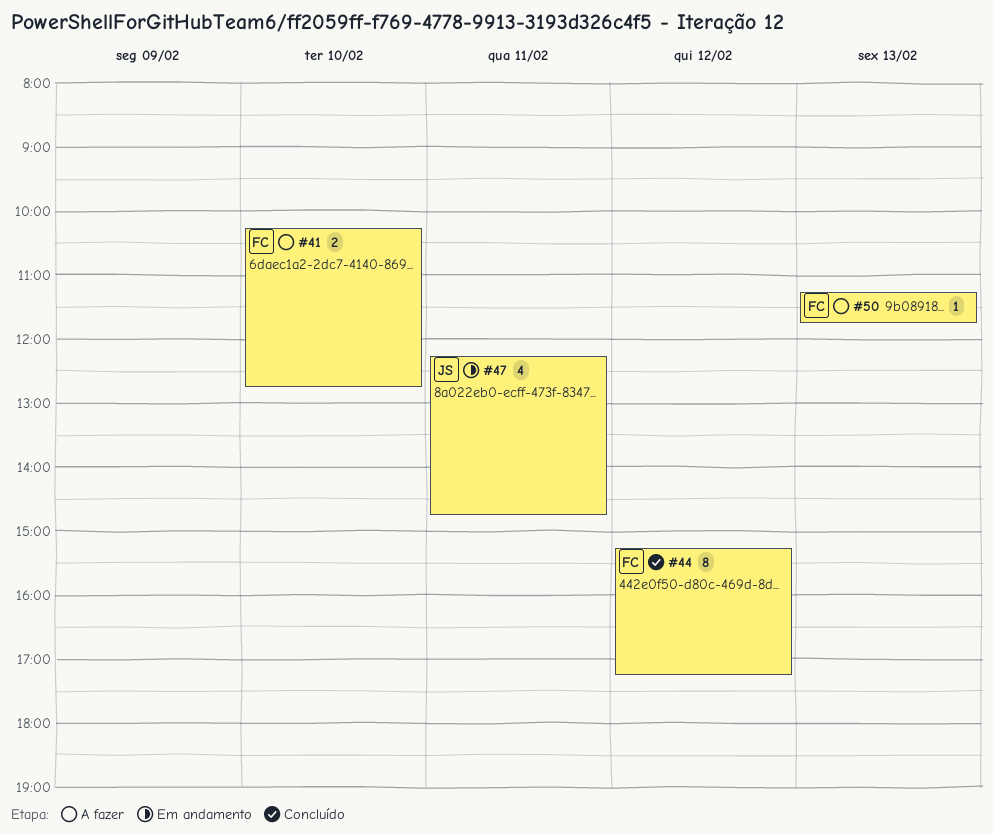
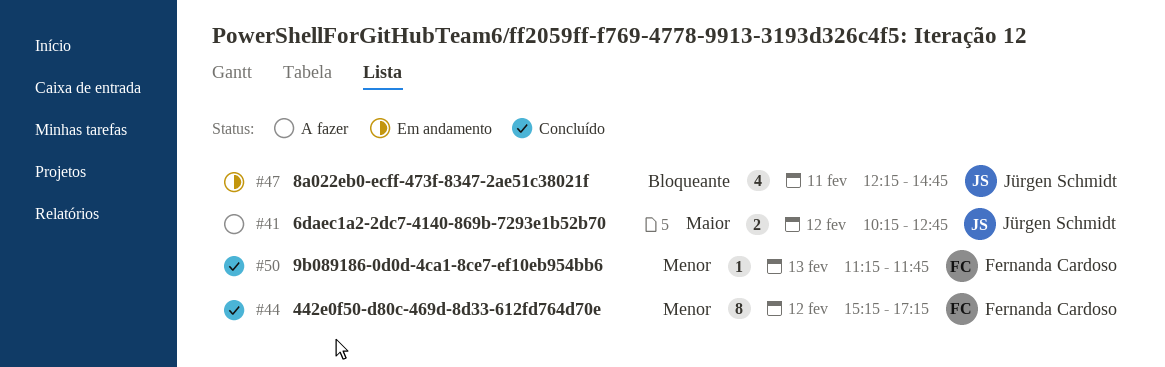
#41, owner: Fernanda Cardoso -> Jürgen Schmidt
#41, day: Feb 10 -> Feb 12
#50, status: A fazer -> Concluído

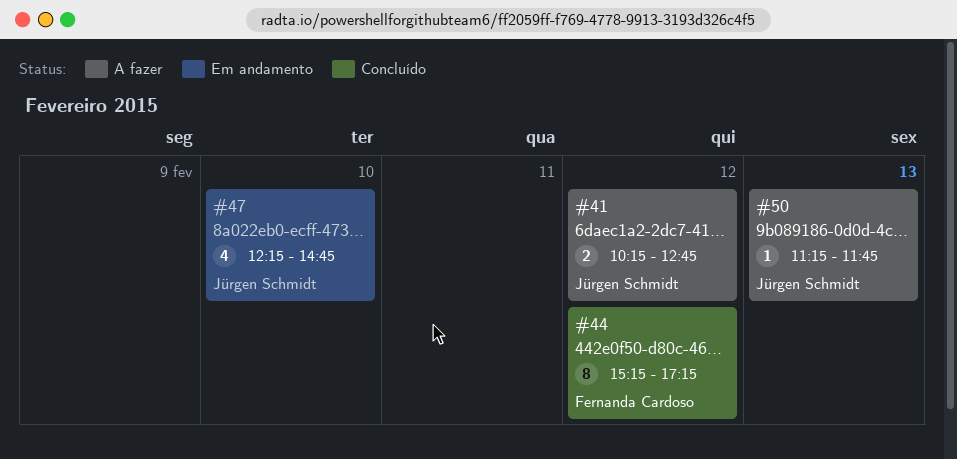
#47, day: Feb 11 -> Feb 10
#50, status: Concluído -> A fazer
#50, owner: Fernanda Cardoso -> Jürgen Schmidt

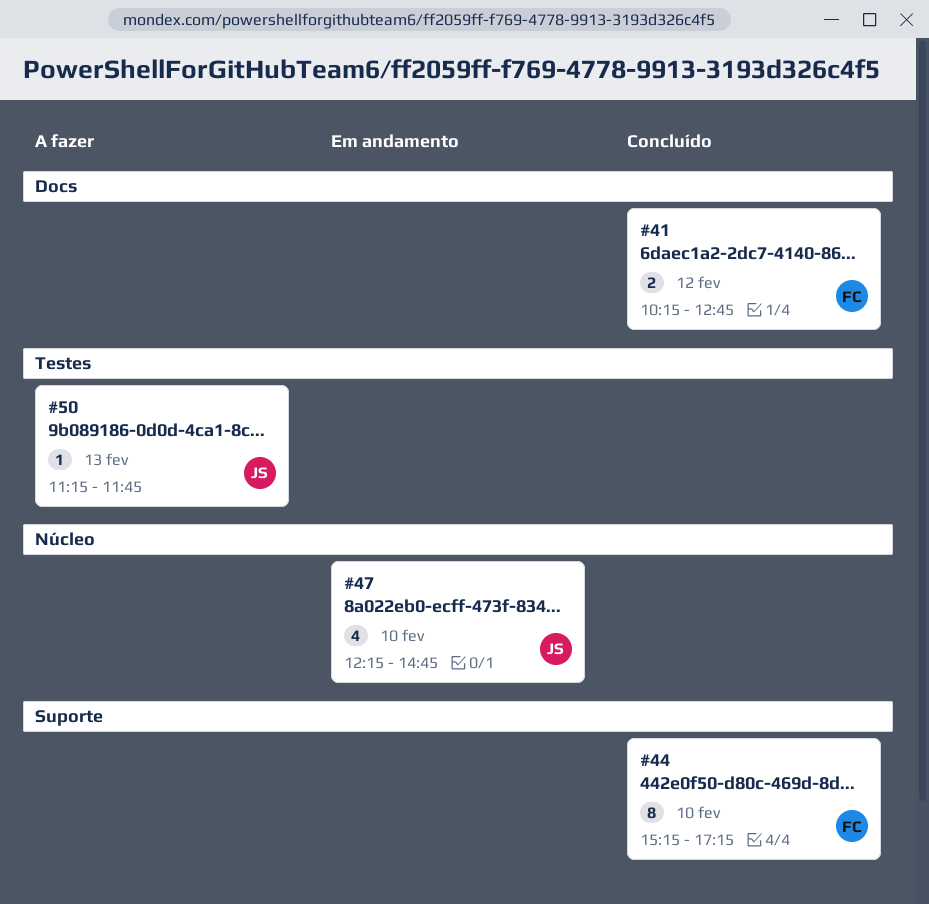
#41, status: A fazer -> Concluído
#41, owner: Jürgen Schmidt -> Fernanda Cardoso
#44, day: Feb 12 -> Feb 10

